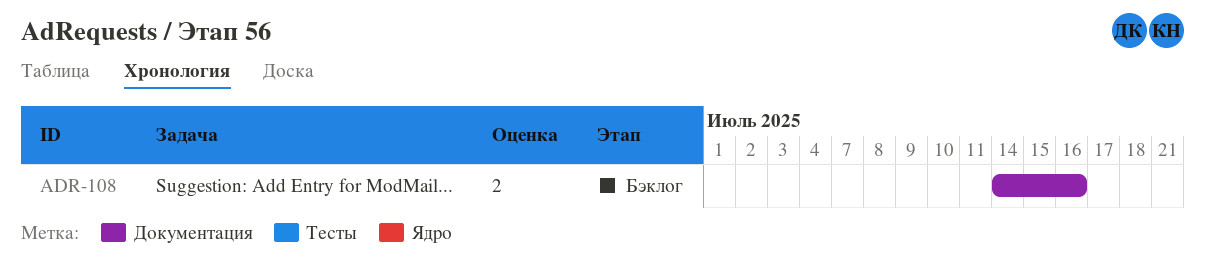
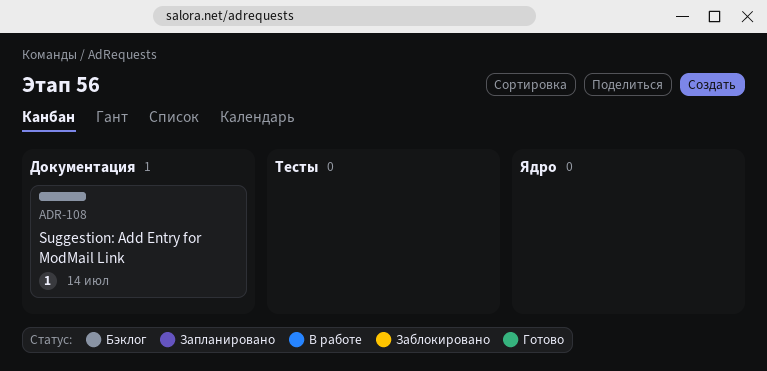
ADR-108, estimate: 2 -> 1
ADR-108, due: Jul 16 -> Jul 14

